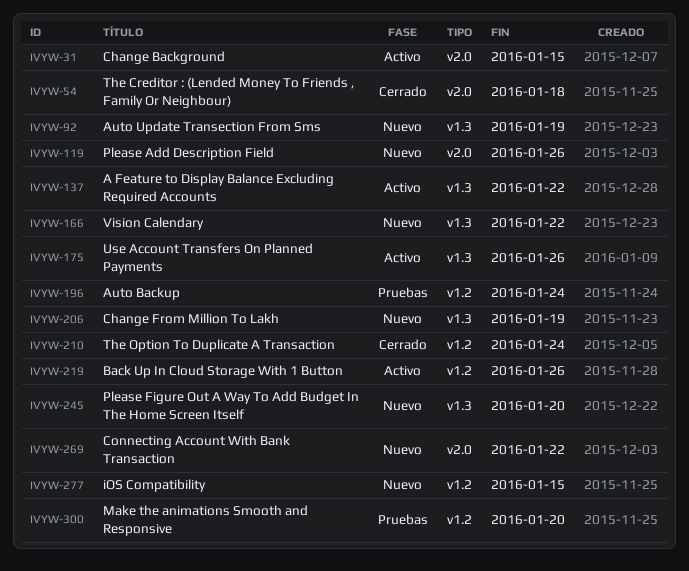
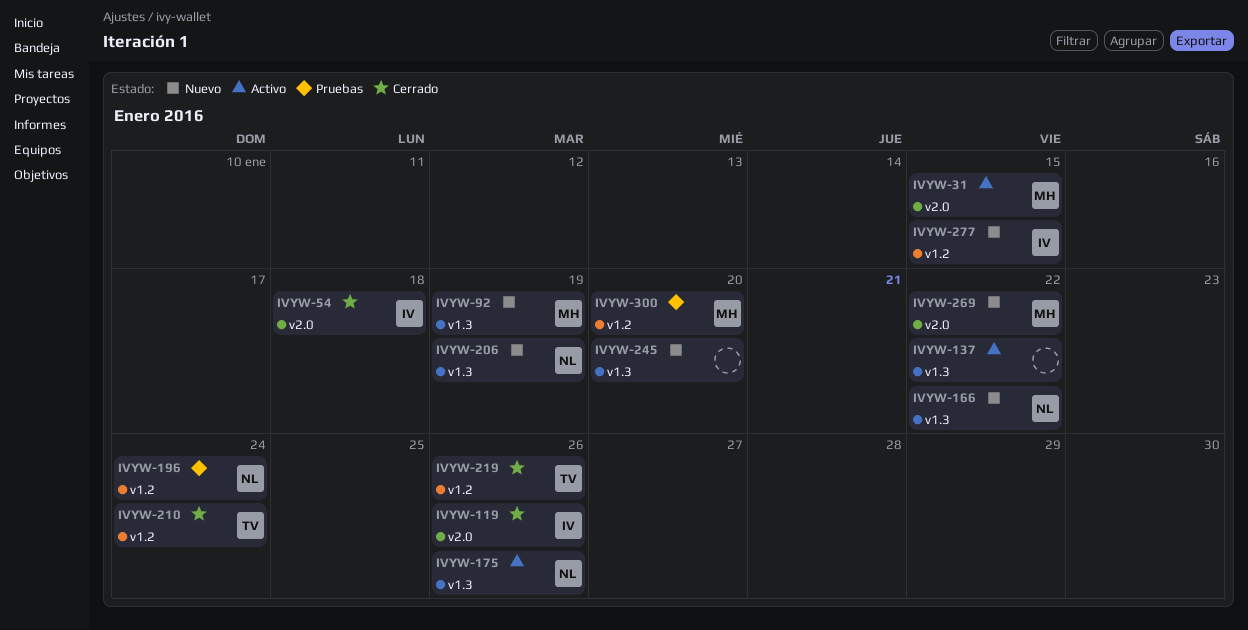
IVYW-119, status: Nuevo -> Cerrado
IVYW-219, status: Activo -> Cerrado

